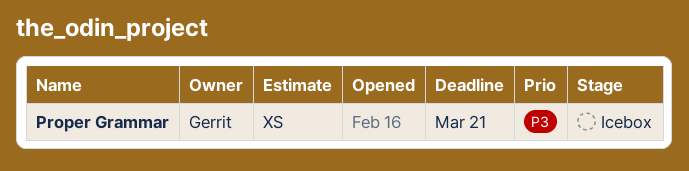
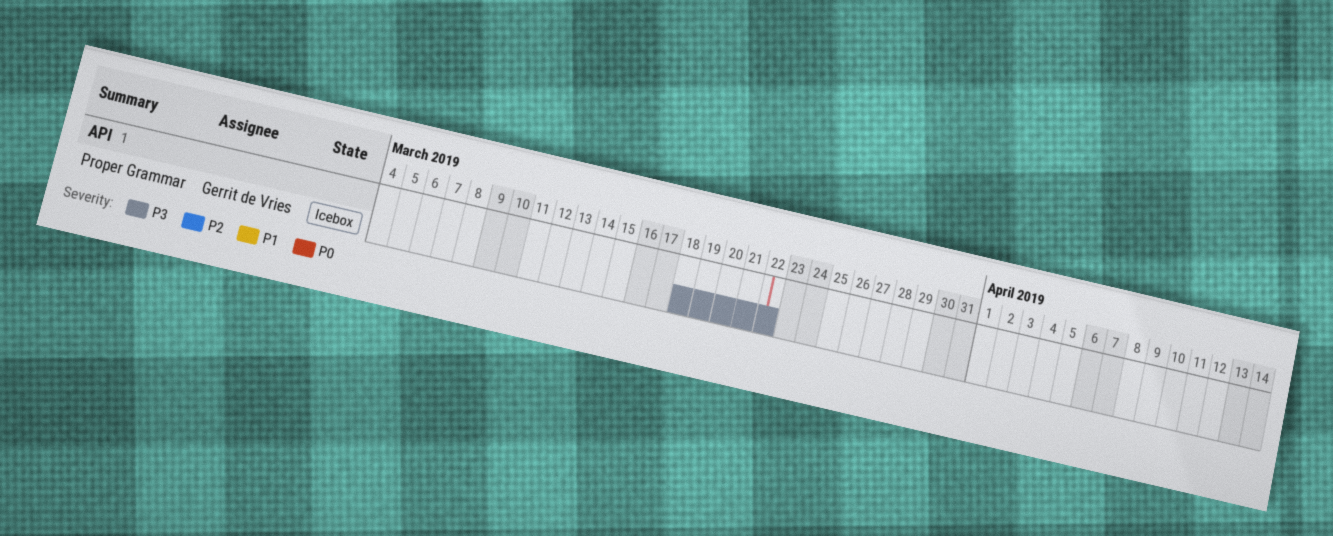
Proper Grammar, due: Mar 21 -> Mar 22

